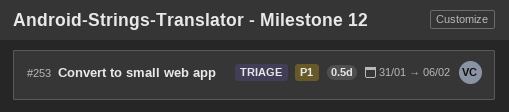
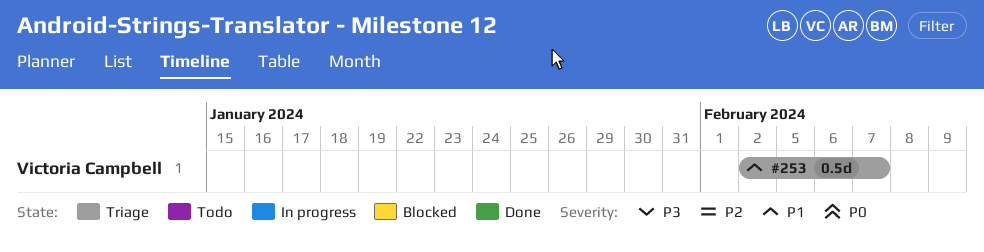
#253, start: Jan 31 -> Feb 2
#253, due: Feb 6 -> Feb 7

